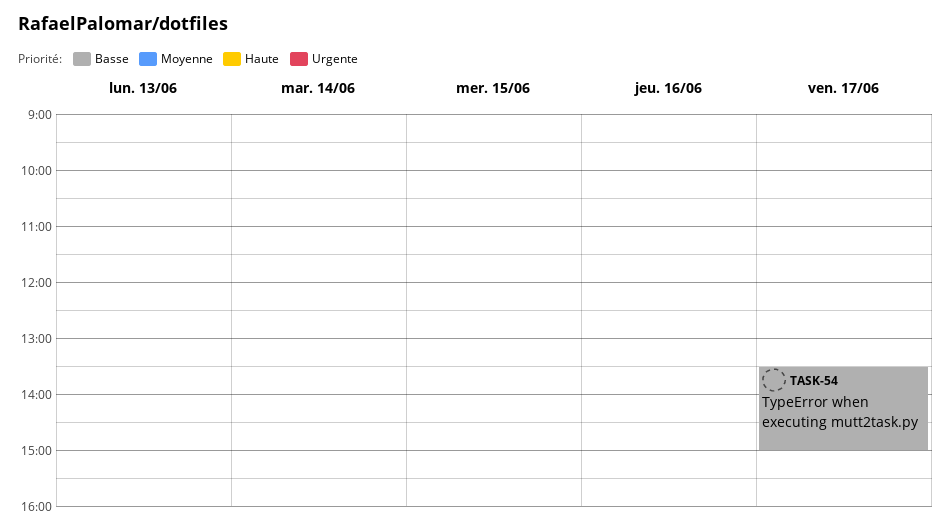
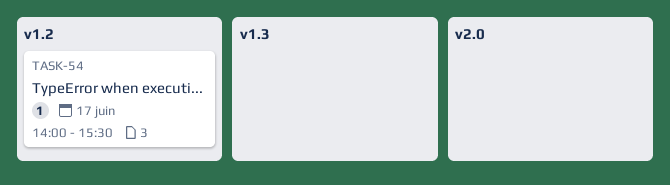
TASK-54, begins: 13:30 -> 14:00
TASK-54, ends: 15:00 -> 15:30

